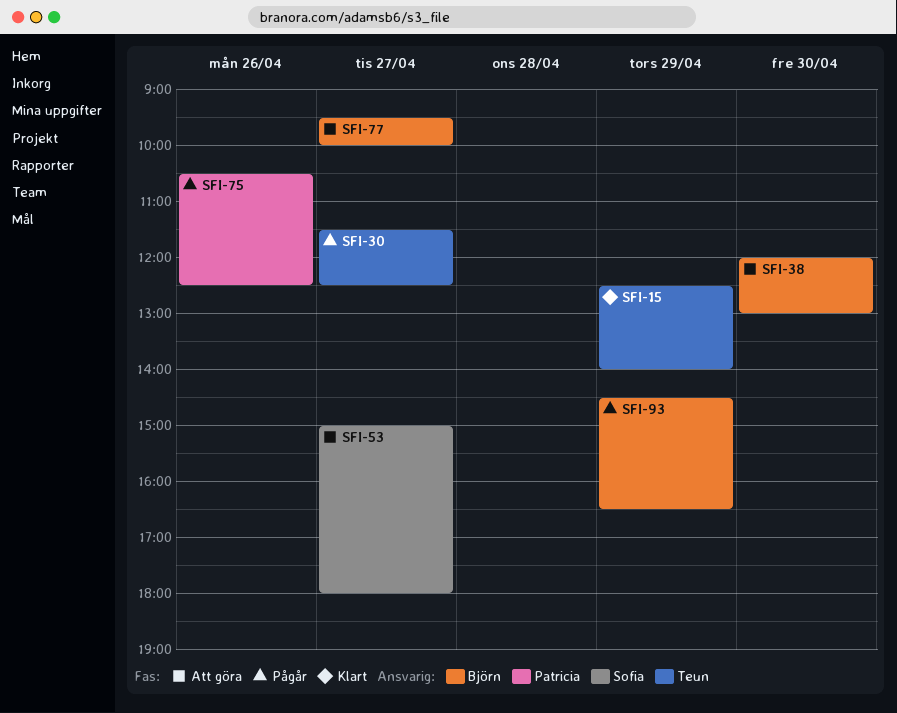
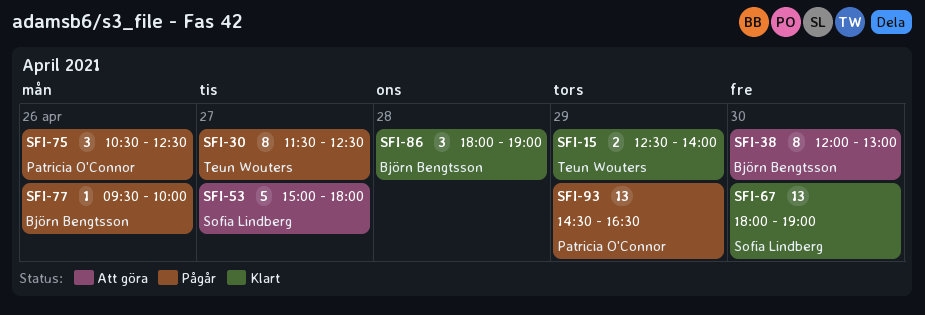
SFI-67: none -> present
SFI-77, status: Att göra -> Pågår
SFI-77, day: Apr 27 -> Apr 26
SFI-86: none -> present
SFI-93, owner: Björn Bengtsson -> Patricia O'Connor

